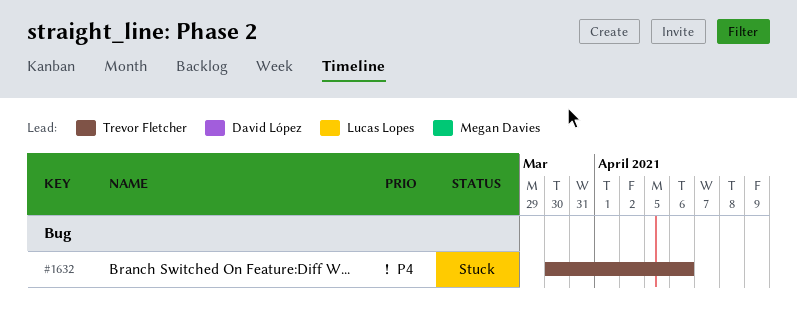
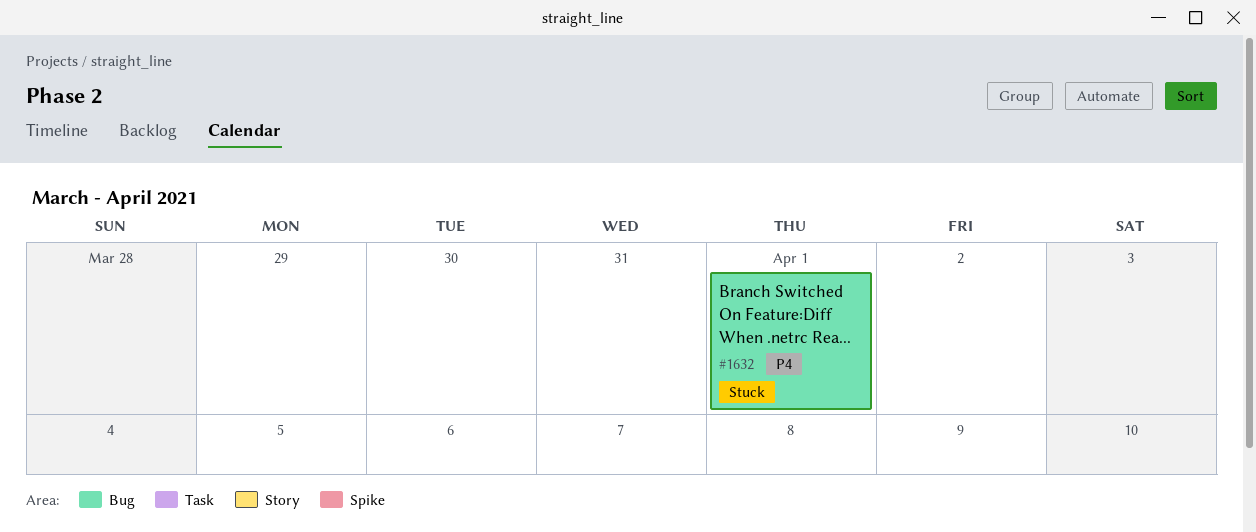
#1632, due: Apr 6 -> Apr 1

